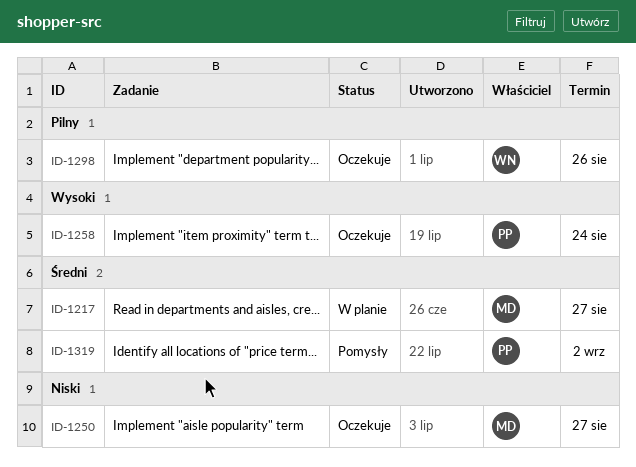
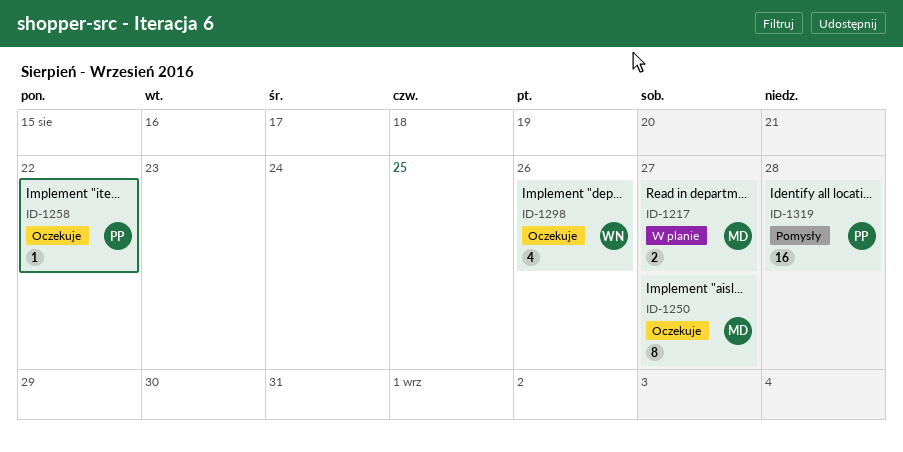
ID-1258, due: Aug 24 -> Aug 22
ID-1319, due: Sep 2 -> Aug 28

